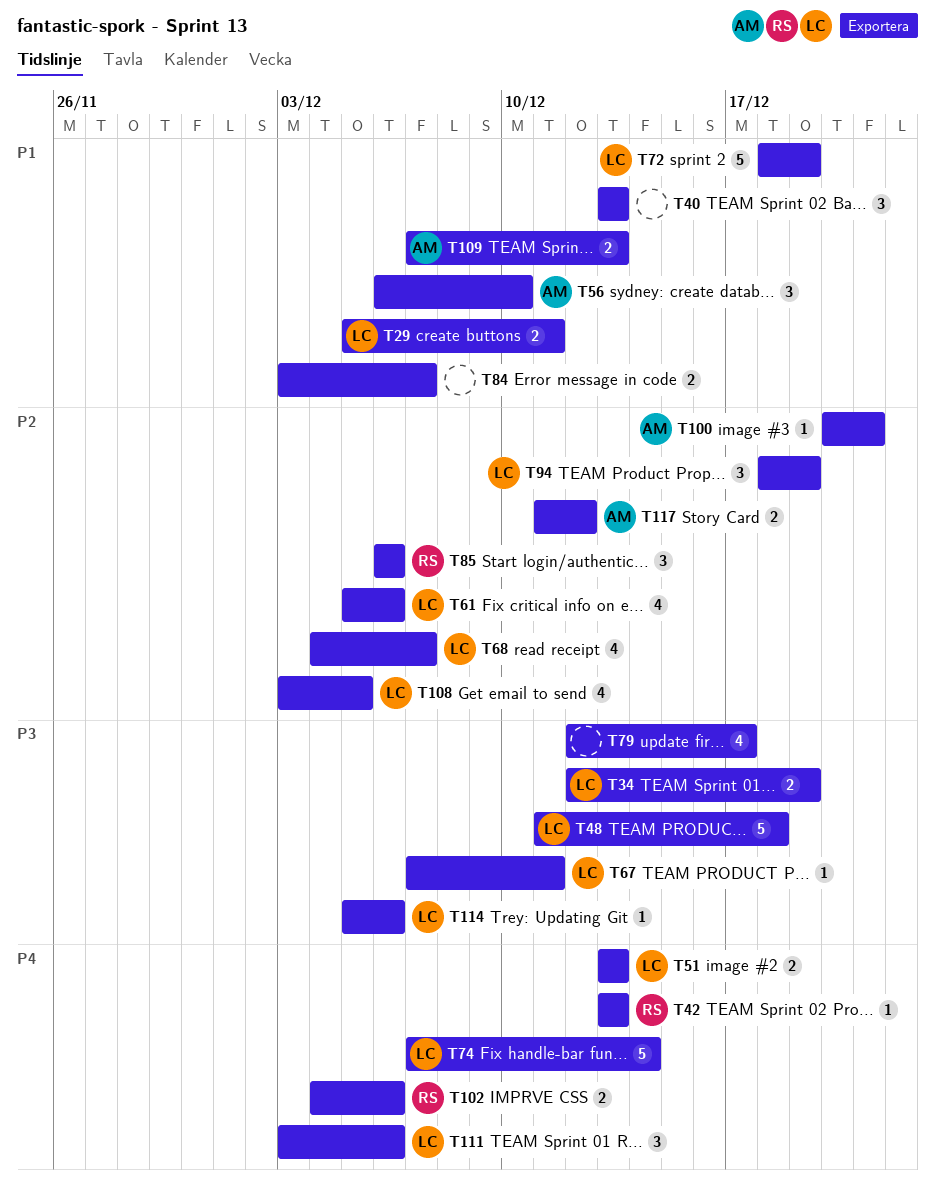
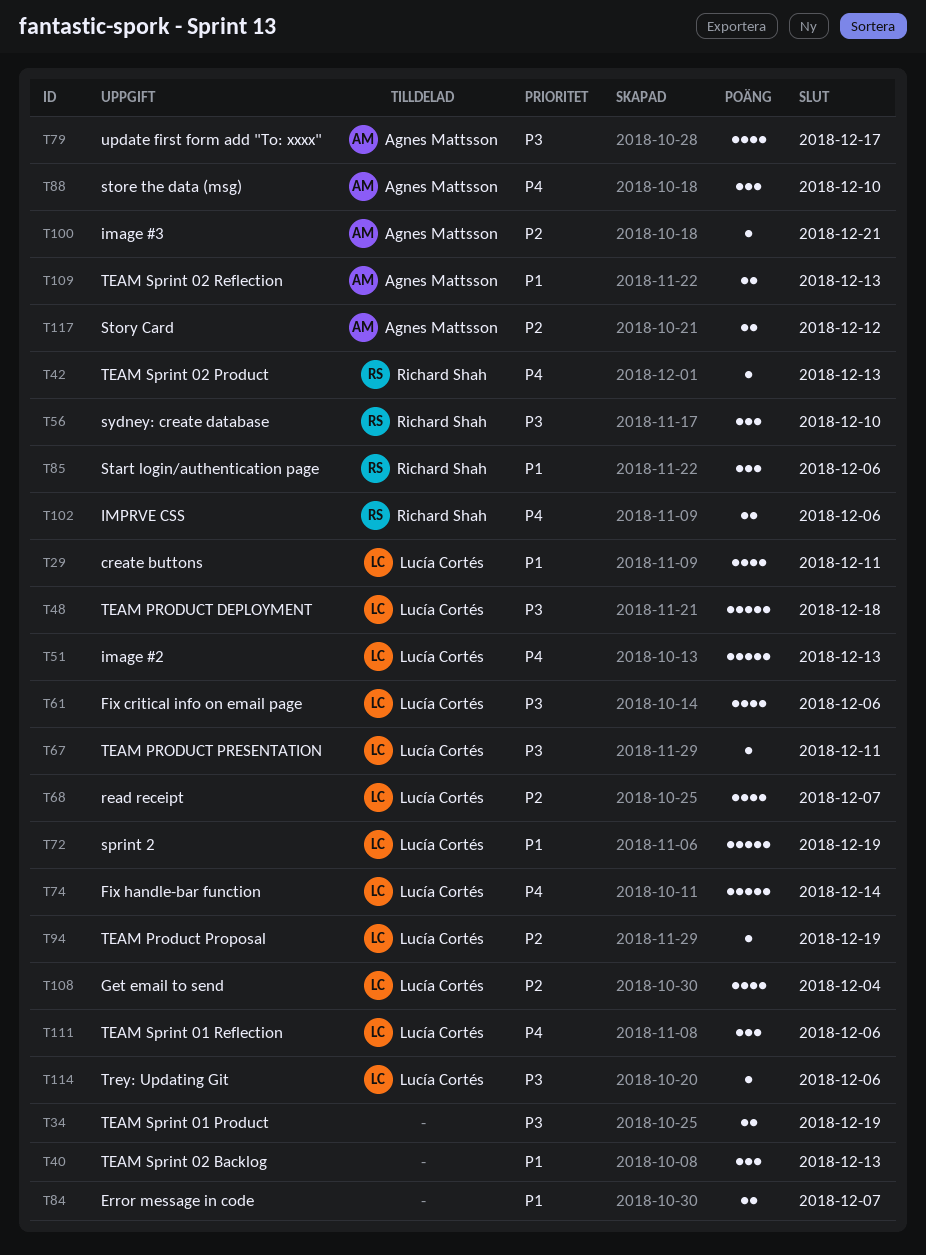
T29, estimate: 2 -> 4
T34, owner: Lucía Cortés -> none
T51, estimate: 2 -> 5
T56, owner: Agnes Mattsson -> Richard Shah
T56, priority: P1 -> P3
T61, priority: P2 -> P3
T79, owner: none -> Agnes Mattsson
T85, priority: P2 -> P1
T88: none -> present
T94, estimate: 3 -> 1
T108, due: Dec 5 -> Dec 4

